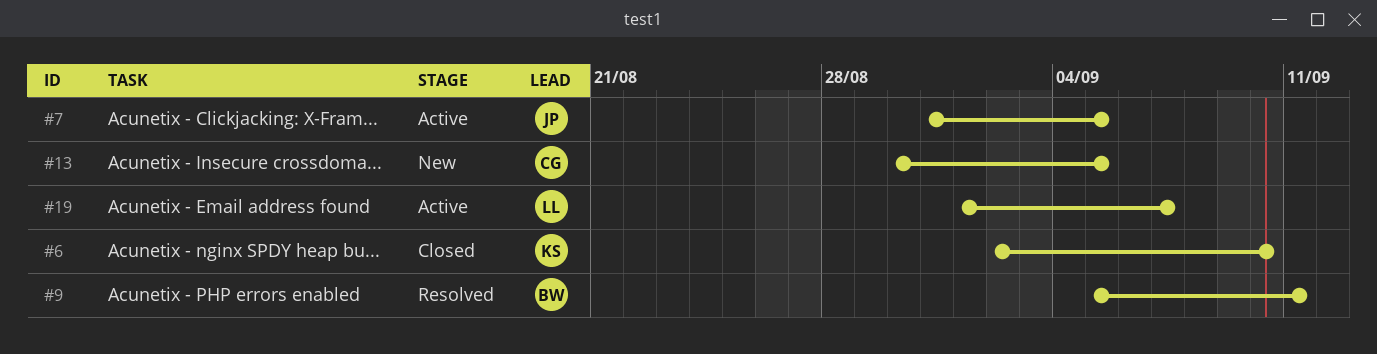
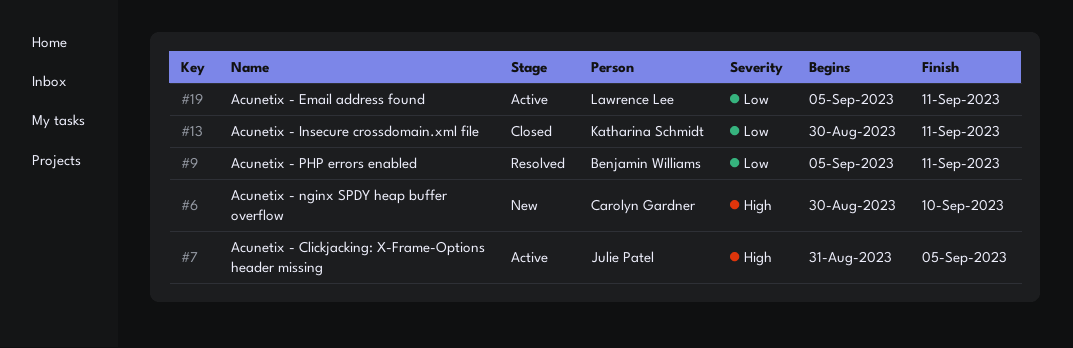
#6, status: Closed -> New
#6, owner: Katharina Schmidt -> Carolyn Gardner
#6, start: Sep 2 -> Aug 30
#13, status: New -> Closed
#13, owner: Carolyn Gardner -> Katharina Schmidt
#13, due: Sep 5 -> Sep 11
#19, start: Sep 1 -> Sep 5
#19, due: Sep 7 -> Sep 11

